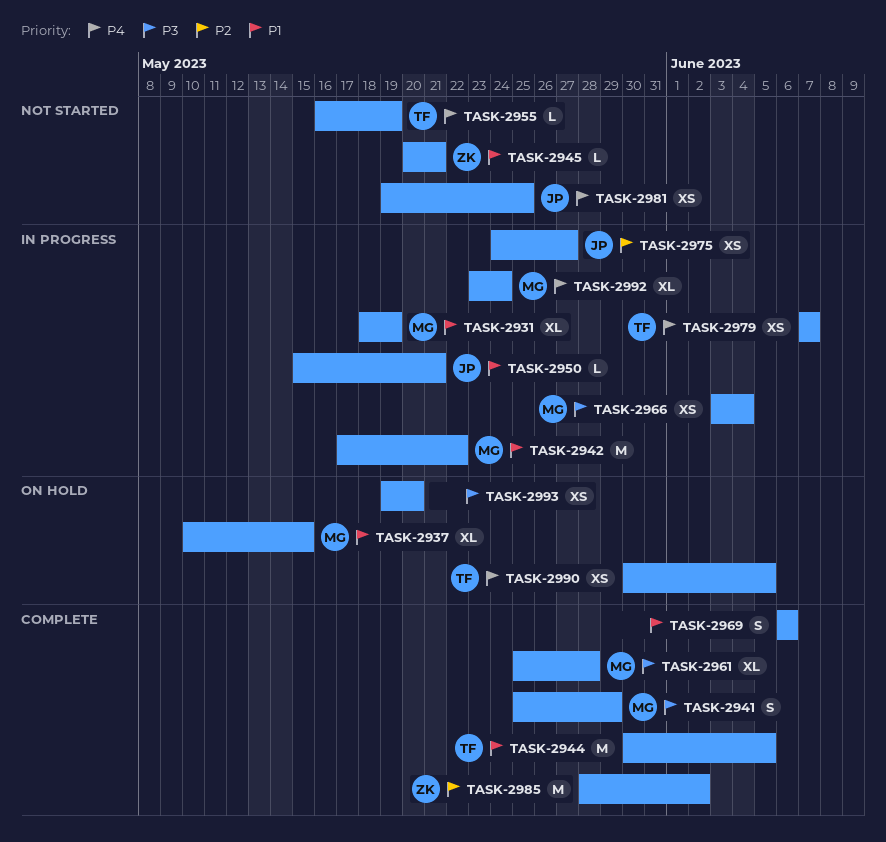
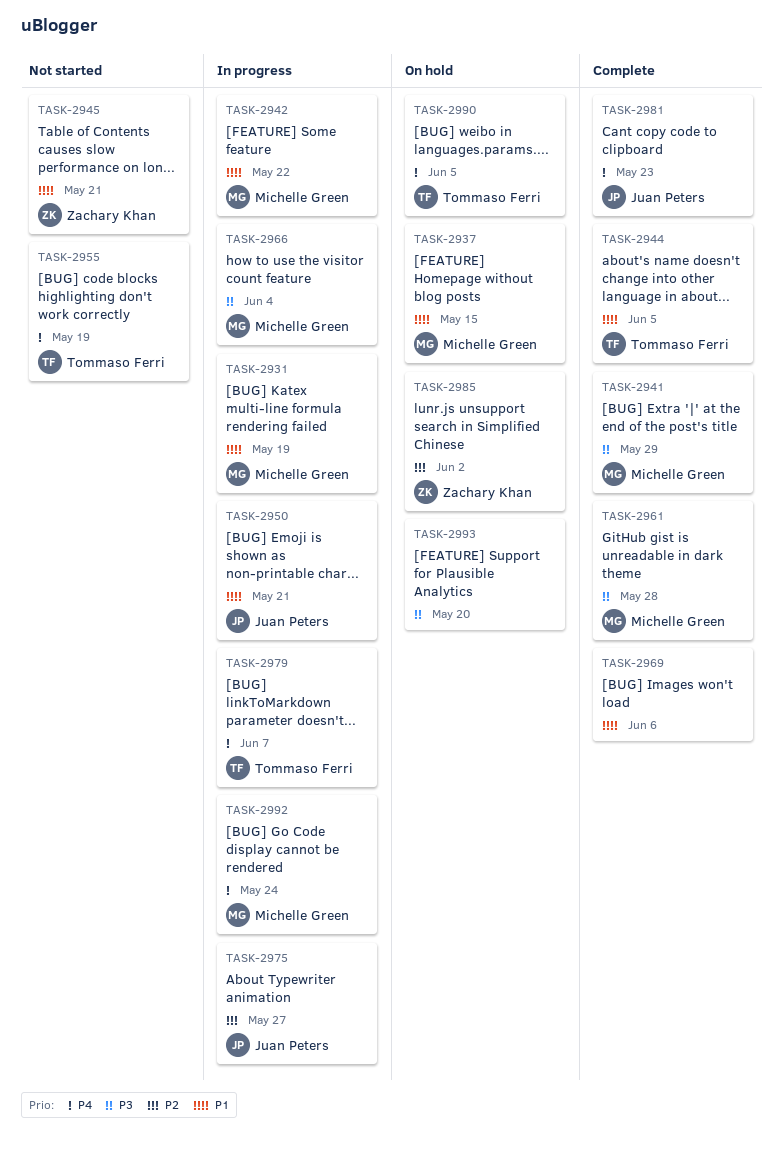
TASK-2981, status: Not started -> Complete
TASK-2981, due: May 25 -> May 23
TASK-2985, status: Complete -> On hold

